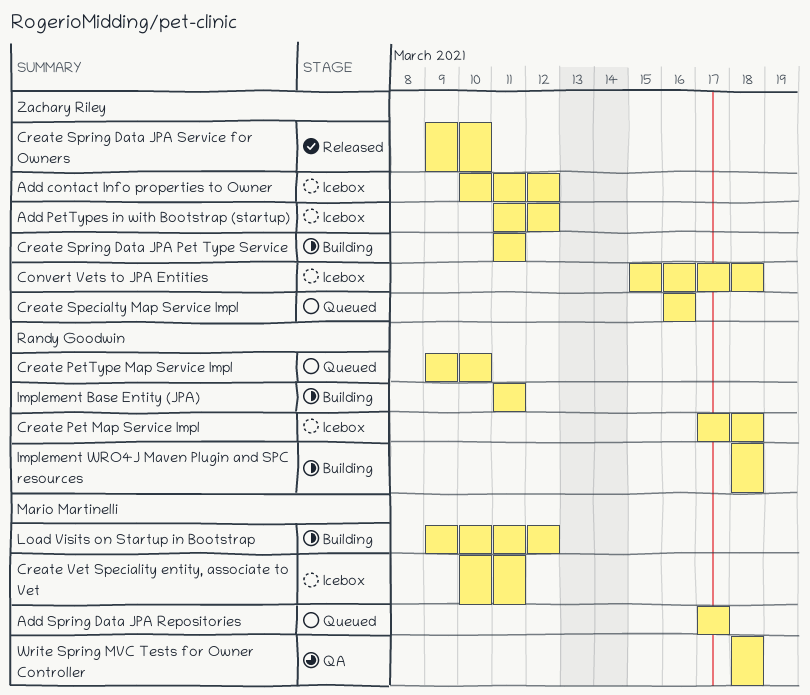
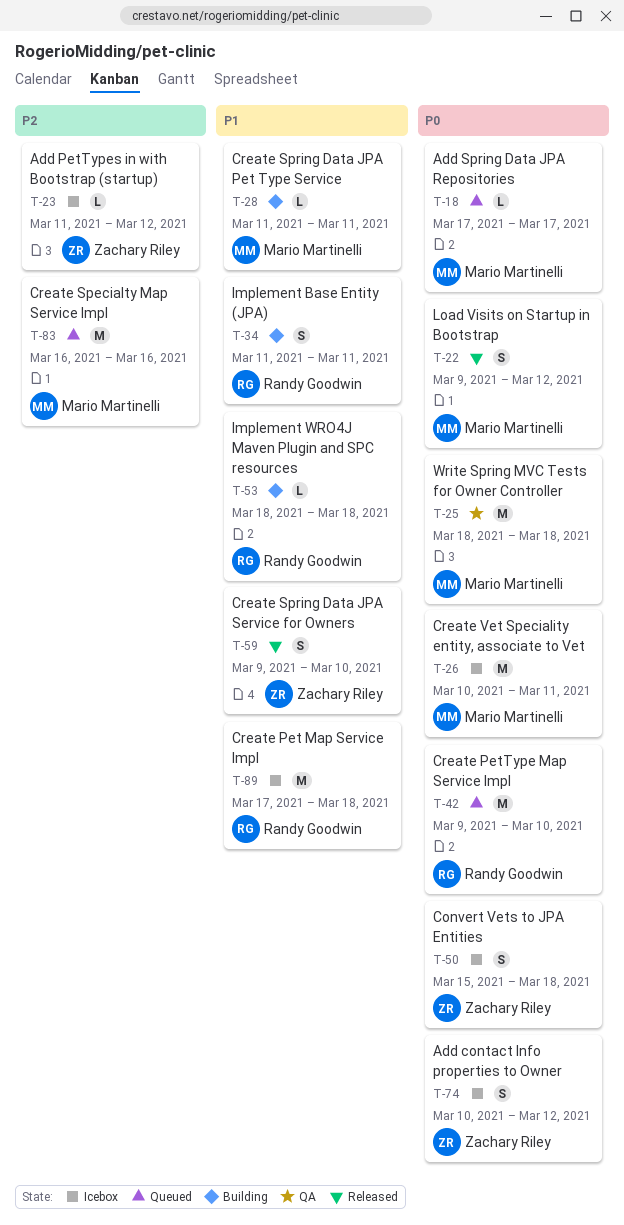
Create Specialty Map Service Impl, owner: Zachary Riley -> Mario Martinelli
Create Spring Data JPA Pet Type Service, owner: Zachary Riley -> Mario Martinelli
Load Visits on Startup in Bootstrap, status: Building -> Released

